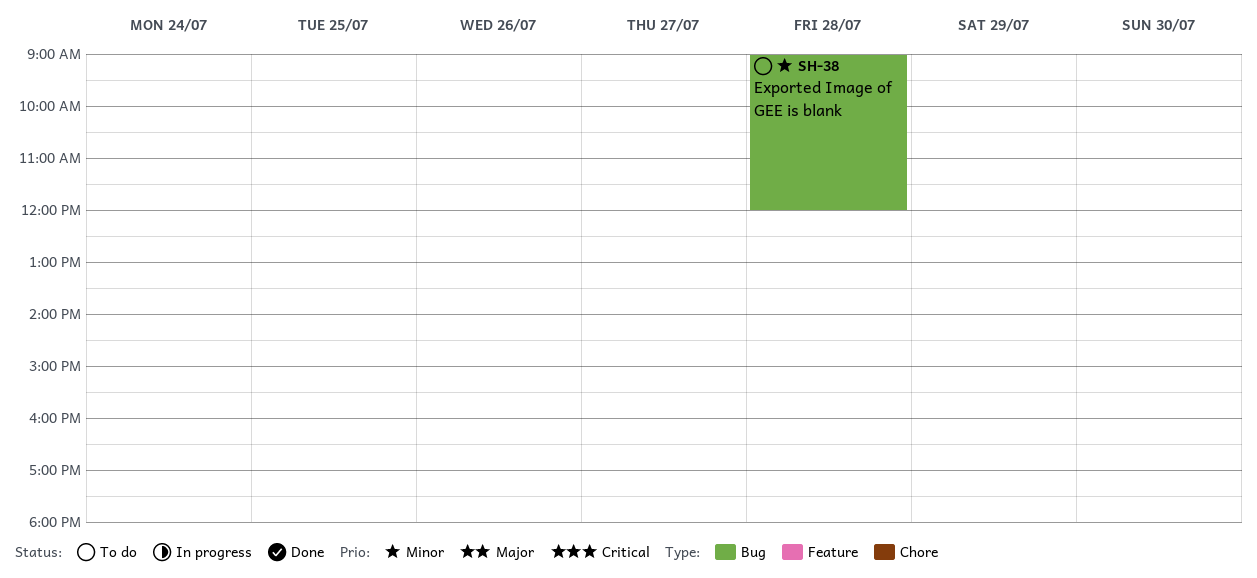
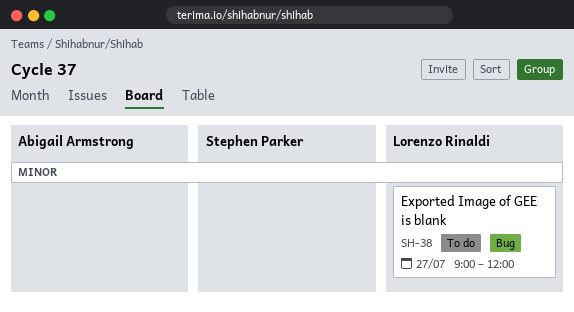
SH-38, day: Jul 28 -> Jul 27

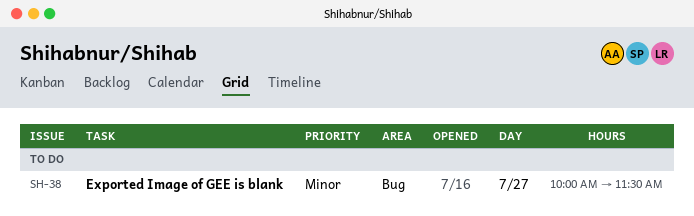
SH-38, begins: 09:00 -> 10:00
SH-38, ends: 12:00 -> 11:30

